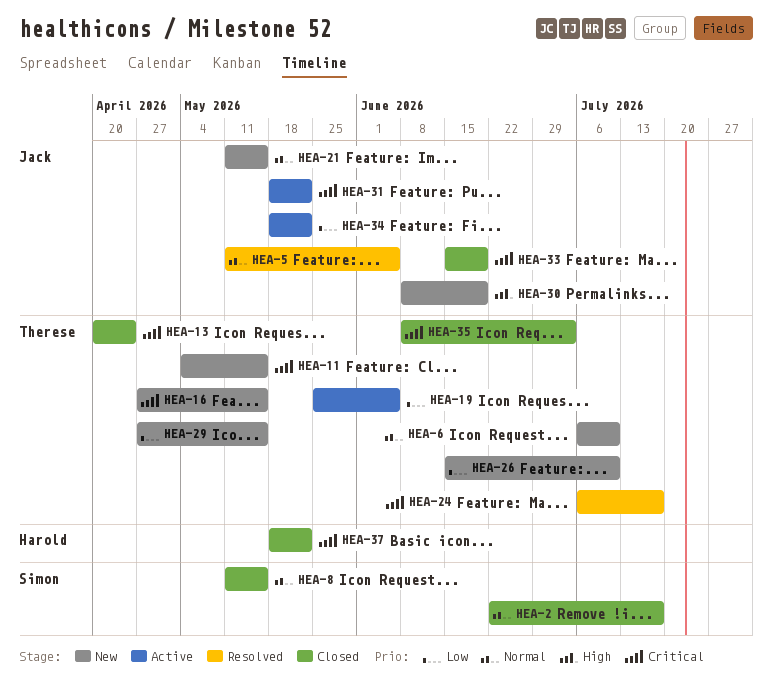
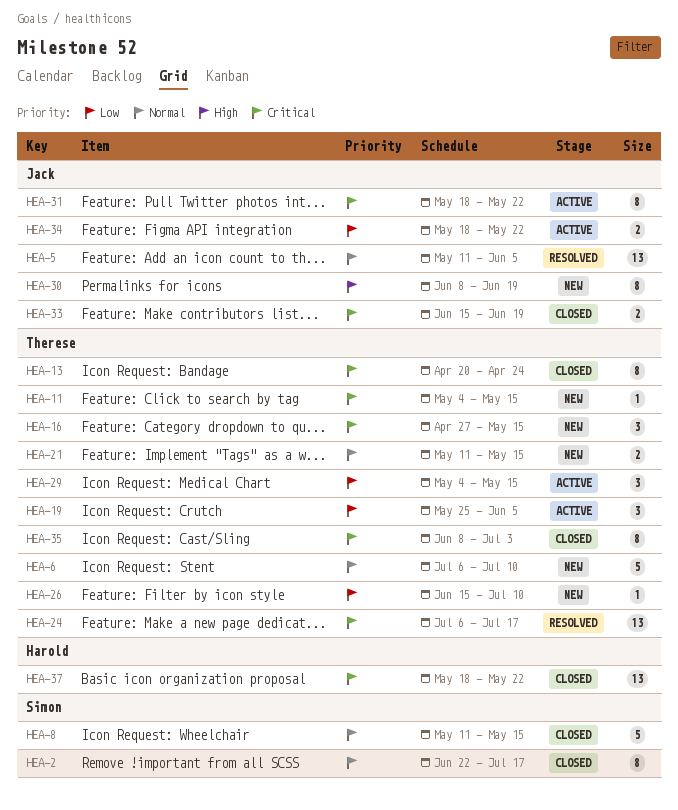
HEA-21, owner: Jack -> Therese
HEA-29, status: New -> Active
HEA-29, start: Apr 27 -> May 4

